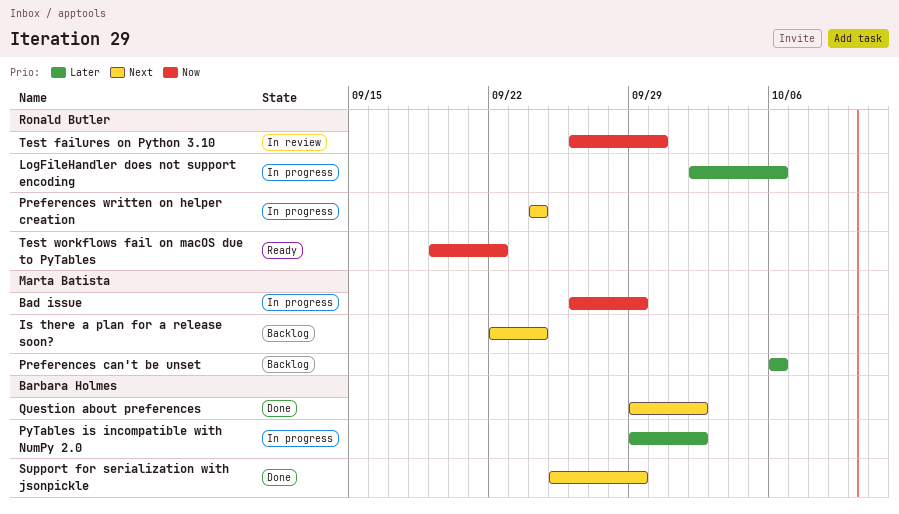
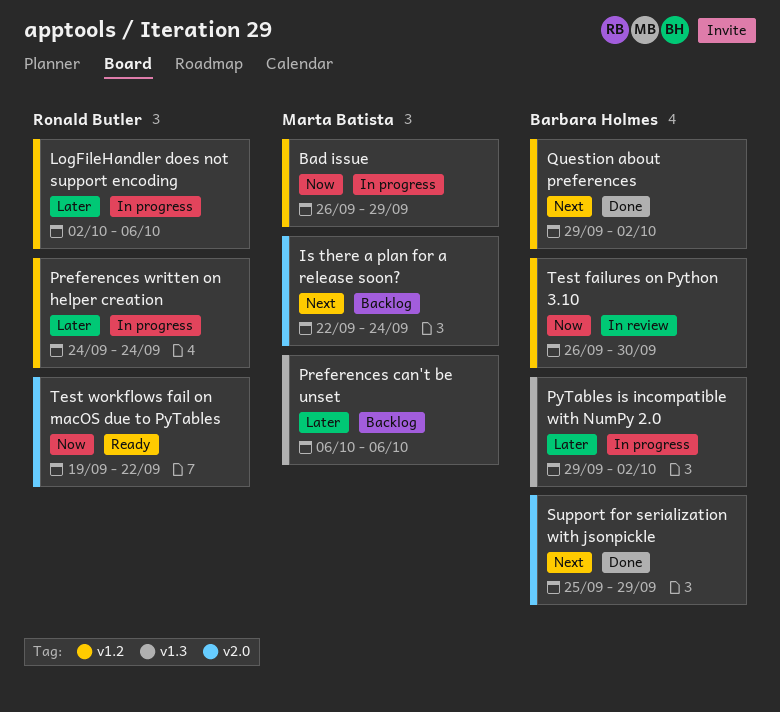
Preferences written on helper creation, priority: Next -> Later
Test failures on Python 3.10, owner: Ronald Butler -> Barbara Holmes

